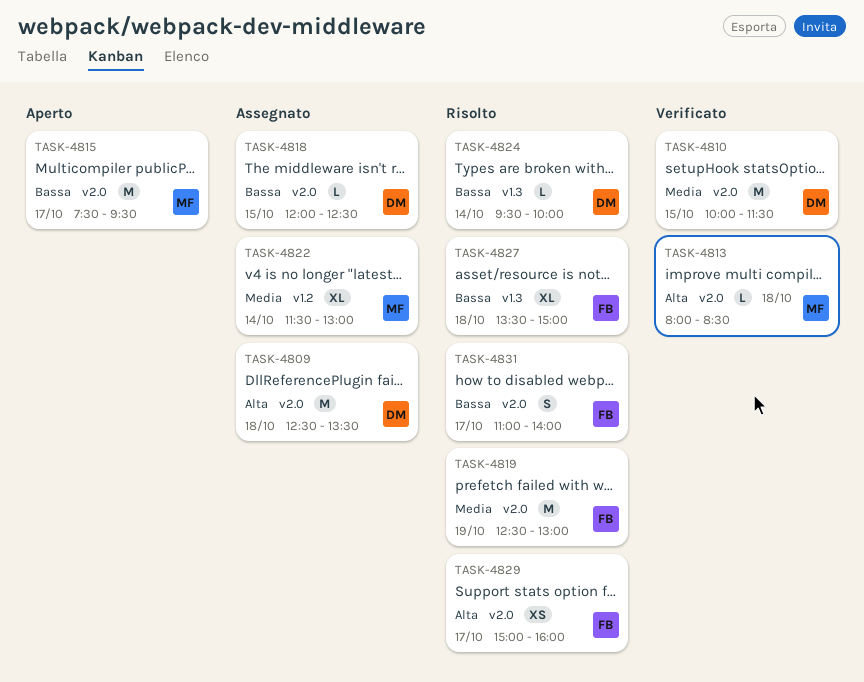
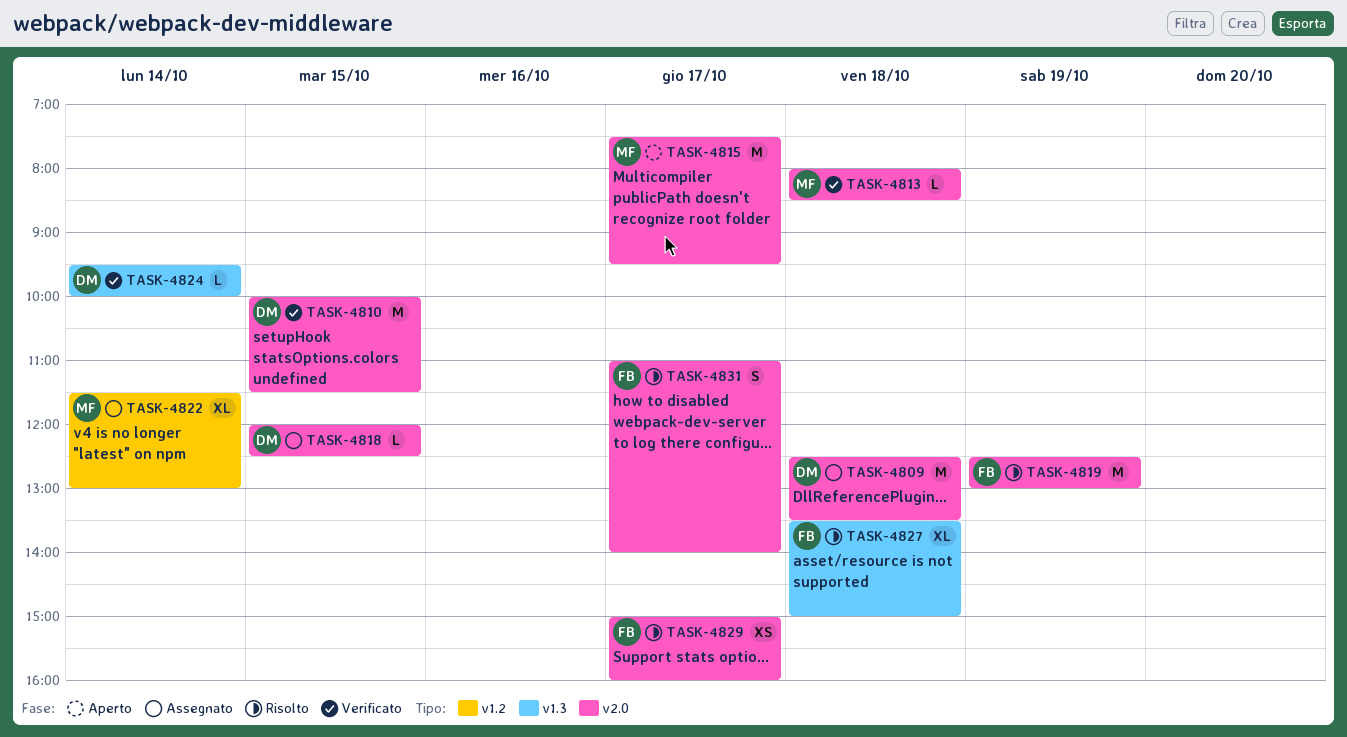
TASK-4824, status: Risolto -> Verificato

